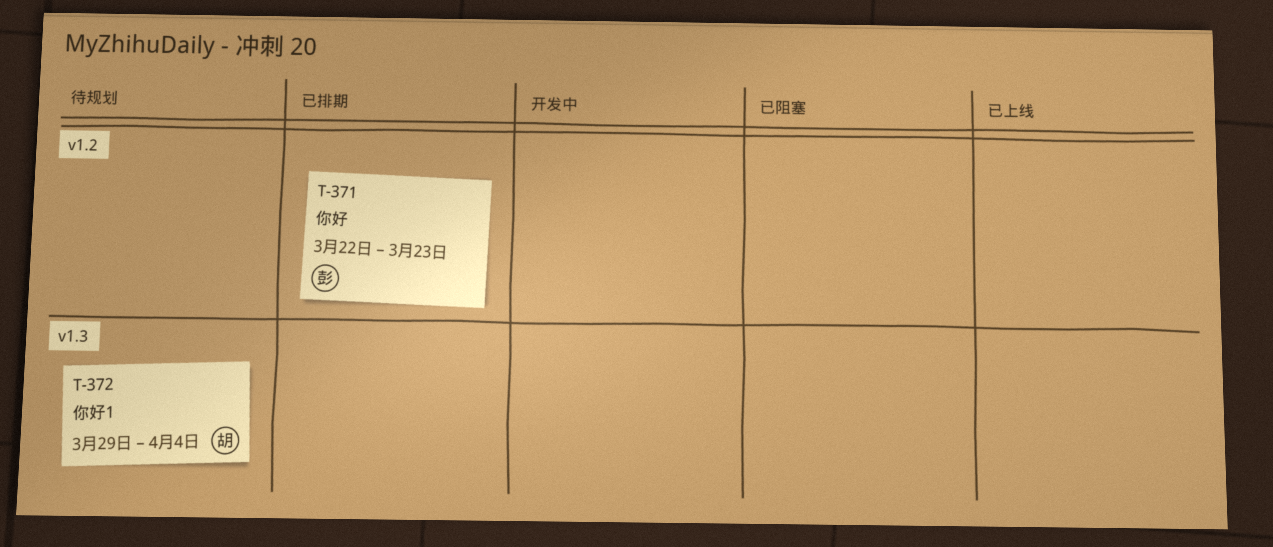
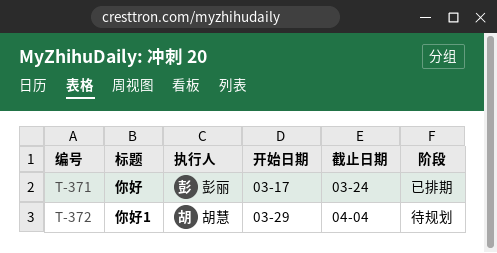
T-371, start: Mar 22 -> Mar 17
T-371, due: Mar 23 -> Mar 24

